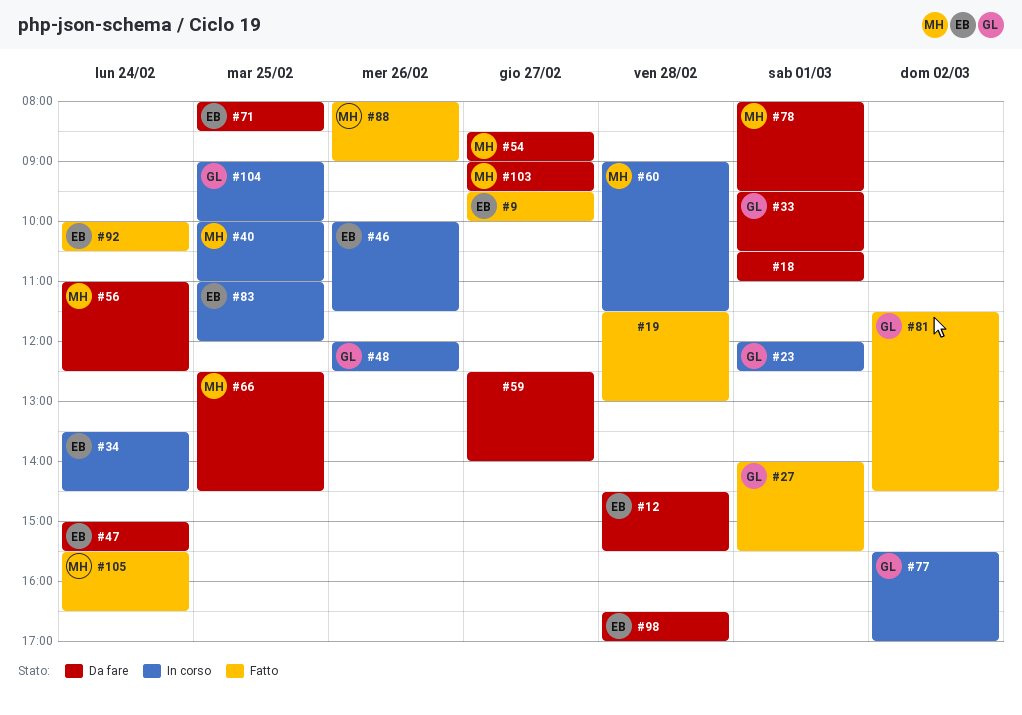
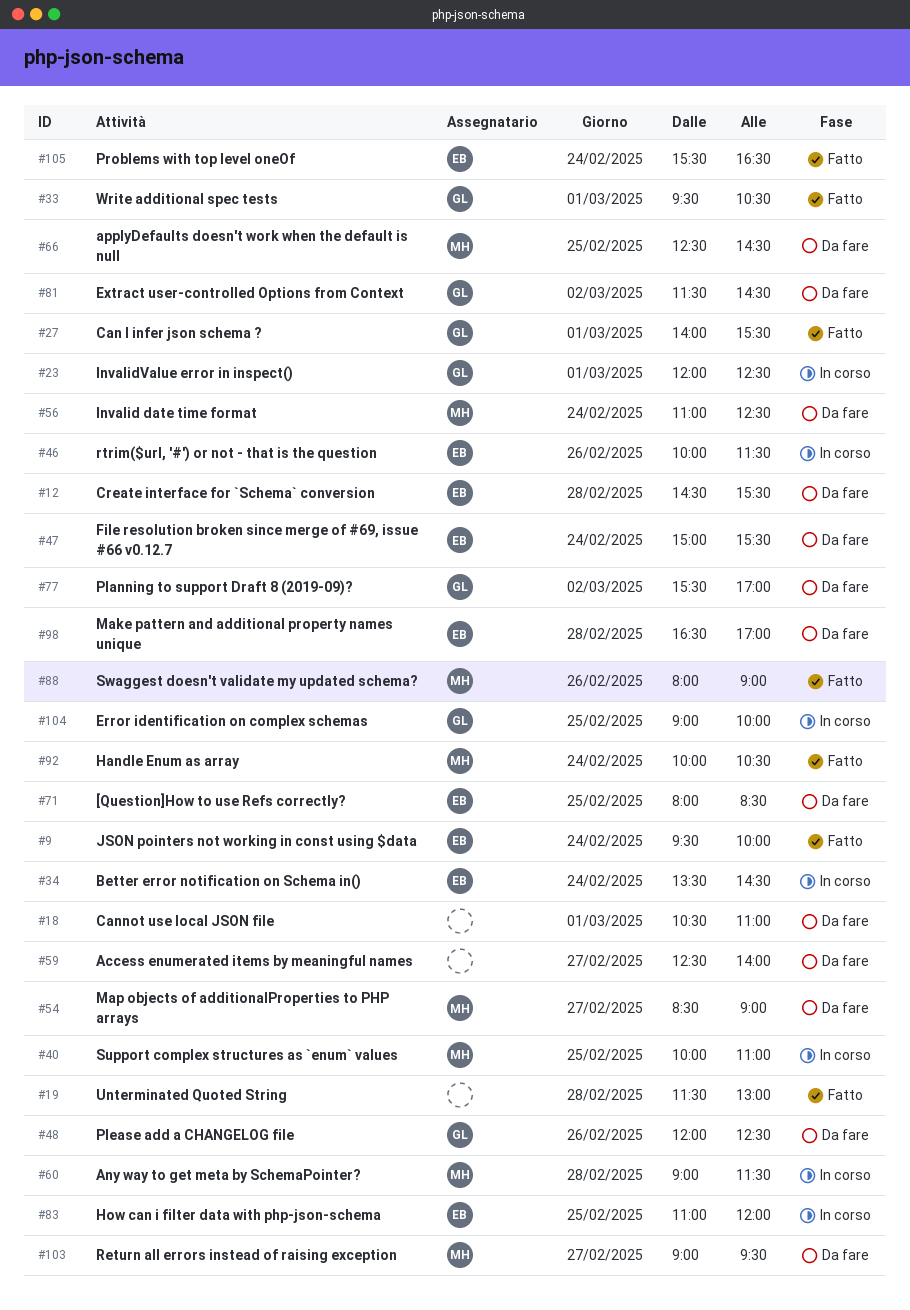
#9, day: Feb 27 -> Feb 24
#33, status: Da fare -> Fatto
#48, status: In corso -> Da fare
#77, status: In corso -> Da fare
#78: present -> none
#81, status: Fatto -> Da fare
#92, owner: EB -> MH
#105, owner: MH -> EB

